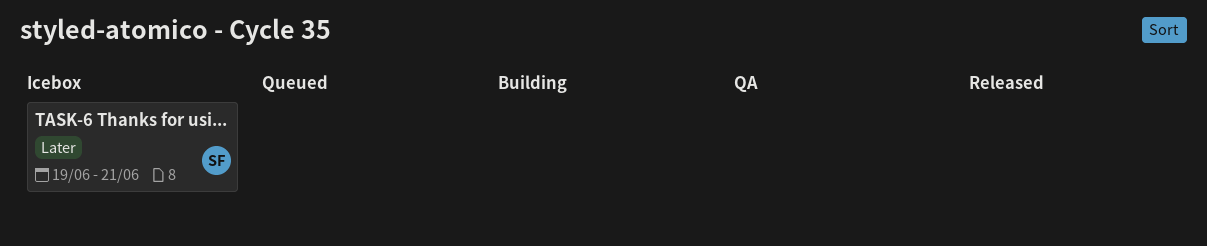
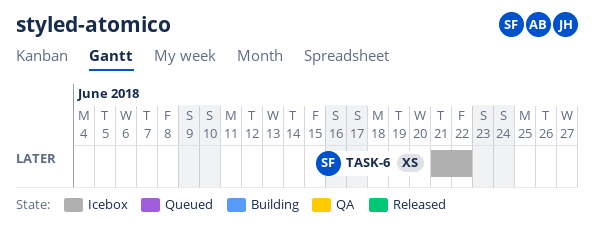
TASK-6, start: Jun 19 -> Jun 21
TASK-6, due: Jun 21 -> Jun 22

